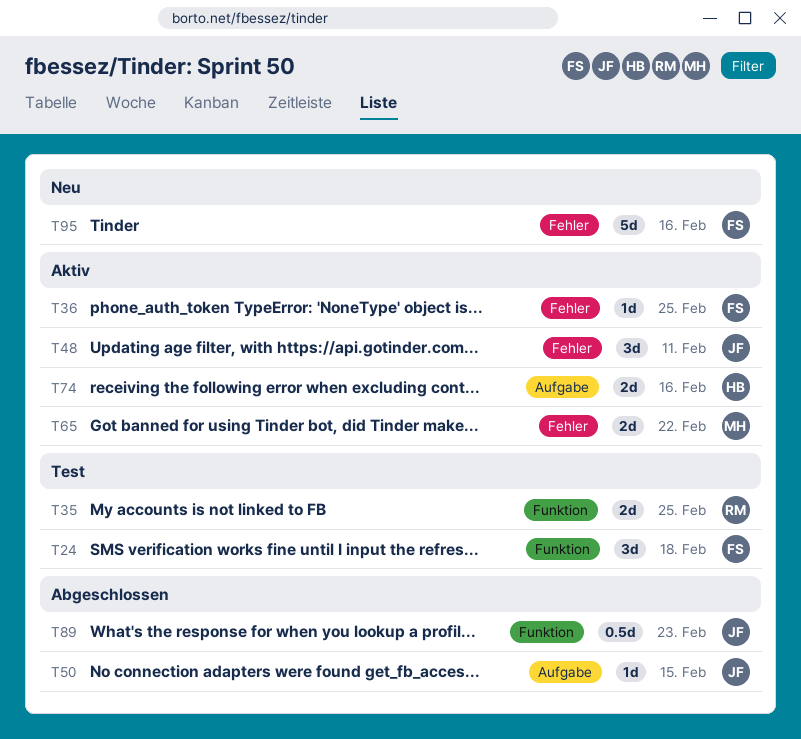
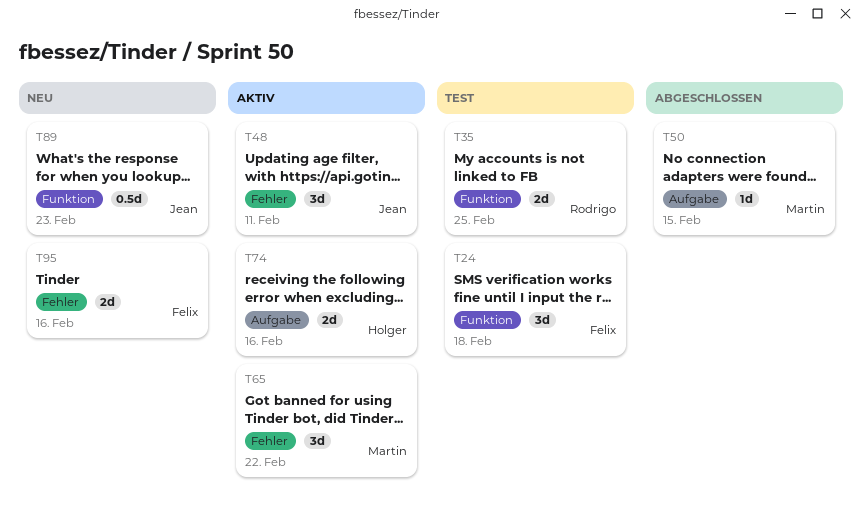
T36: present -> none
T50, owner: Jean -> Martin
T65, estimate: 2d -> 3d
T89, status: Abgeschlossen -> Neu
T95, estimate: 5d -> 2d

